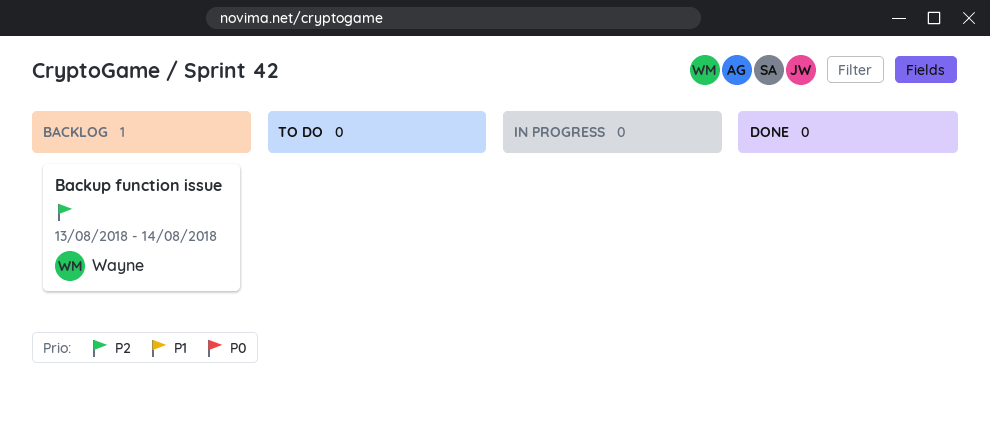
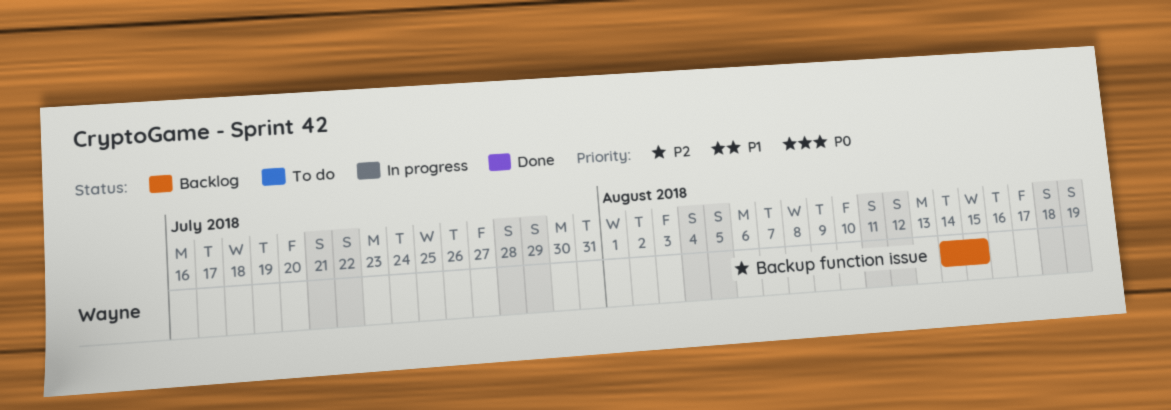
Backup function issue, start: Aug 13 -> Aug 14
Backup function issue, due: Aug 14 -> Aug 15

